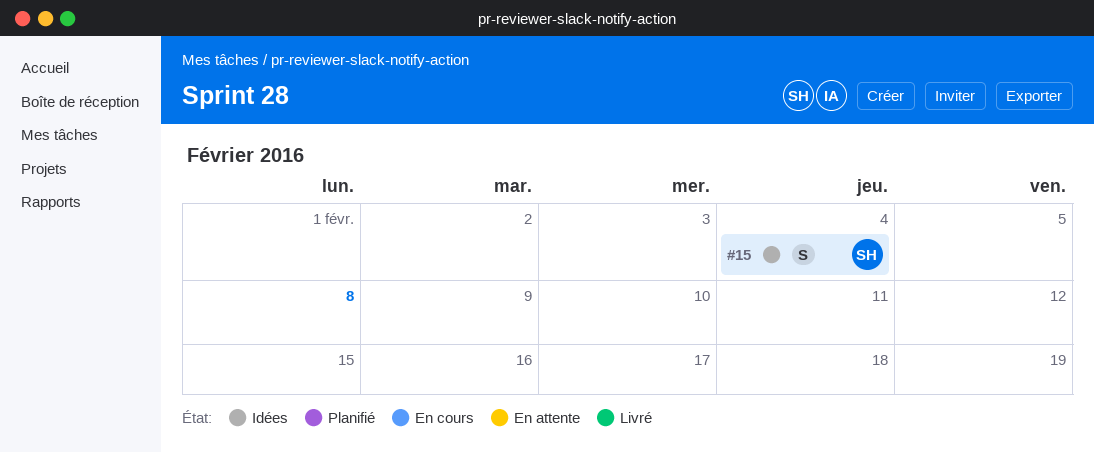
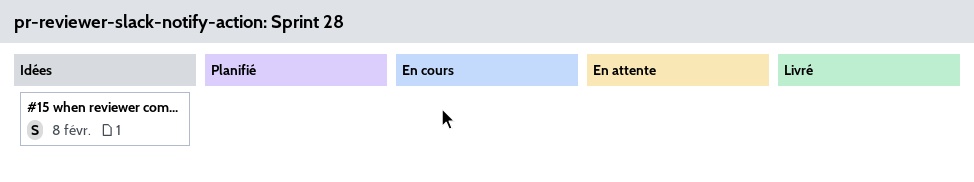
#15, due: Feb 4 -> Feb 8

